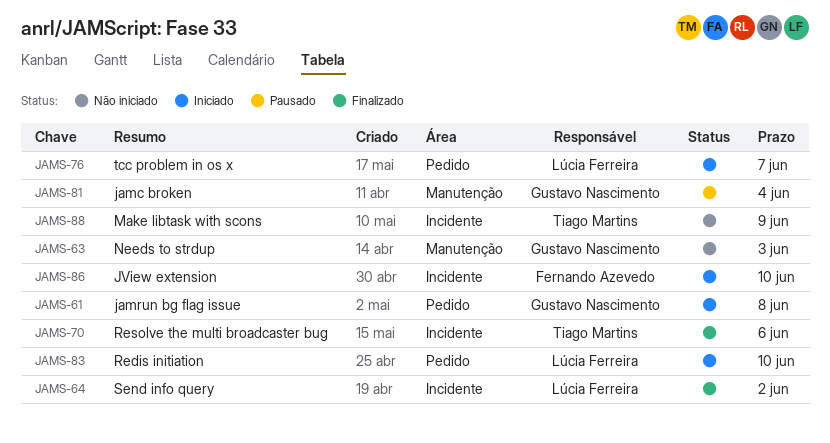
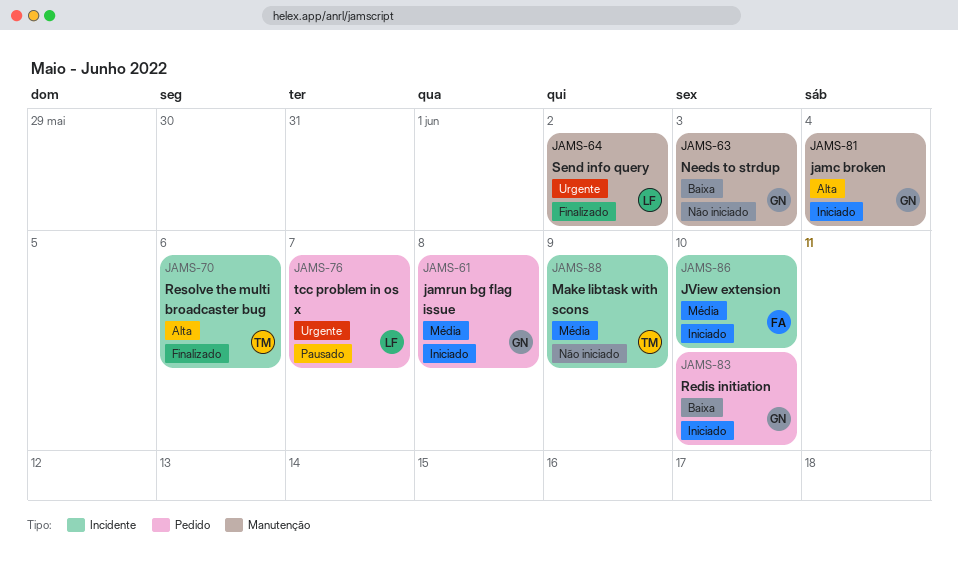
JAMS-64, label: Incidente -> Manutenção
JAMS-76, status: Iniciado -> Pausado
JAMS-81, status: Pausado -> Iniciado
JAMS-83, owner: Lúcia Ferreira -> Gustavo Nascimento

